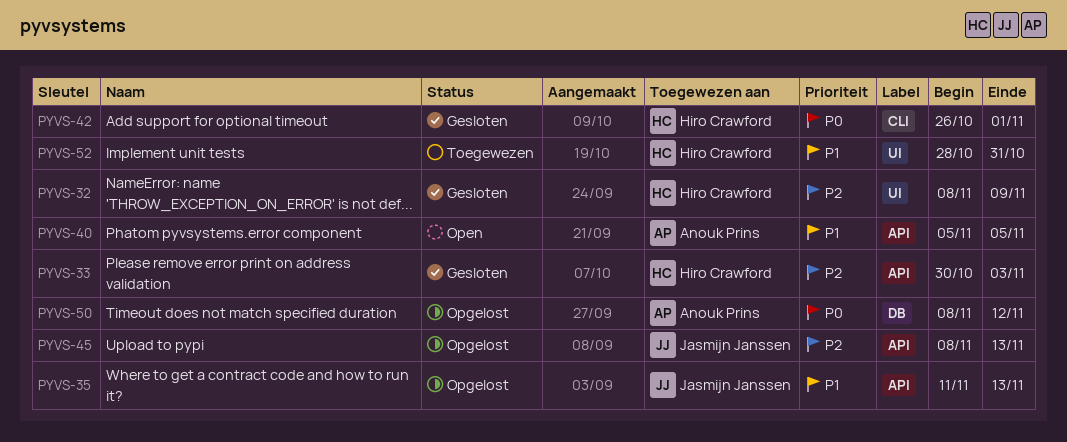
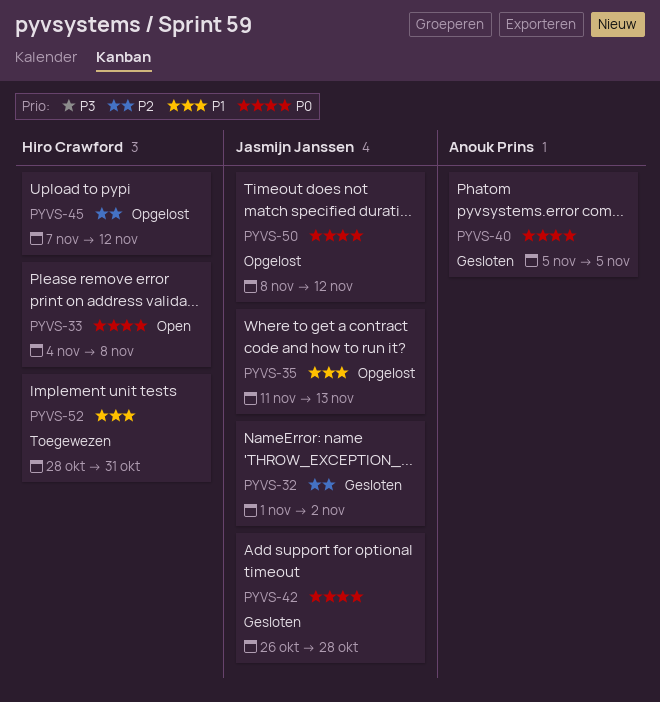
PYVS-32, owner: Hiro Crawford -> Jasmijn Janssen
PYVS-32, start: Nov 8 -> Nov 1
PYVS-32, due: Nov 9 -> Nov 2
PYVS-33, status: Gesloten -> Open
PYVS-33, priority: P2 -> P0
PYVS-33, start: Oct 30 -> Nov 4
PYVS-33, due: Nov 3 -> Nov 8
PYVS-40, status: Open -> Gesloten
PYVS-40, priority: P1 -> P0
PYVS-42, owner: Hiro Crawford -> Jasmijn Janssen
PYVS-42, due: Nov 1 -> Oct 28
PYVS-45, owner: Jasmijn Janssen -> Hiro Crawford
PYVS-45, start: Nov 8 -> Nov 7
PYVS-45, due: Nov 13 -> Nov 12
PYVS-50, owner: Anouk Prins -> Jasmijn Janssen

